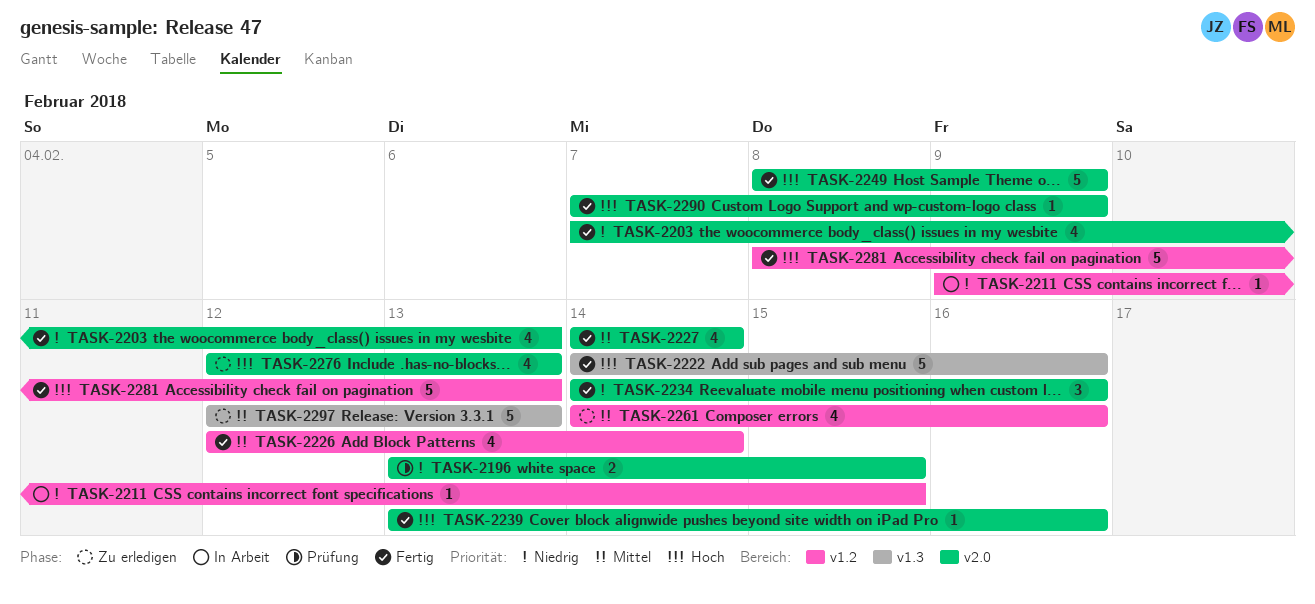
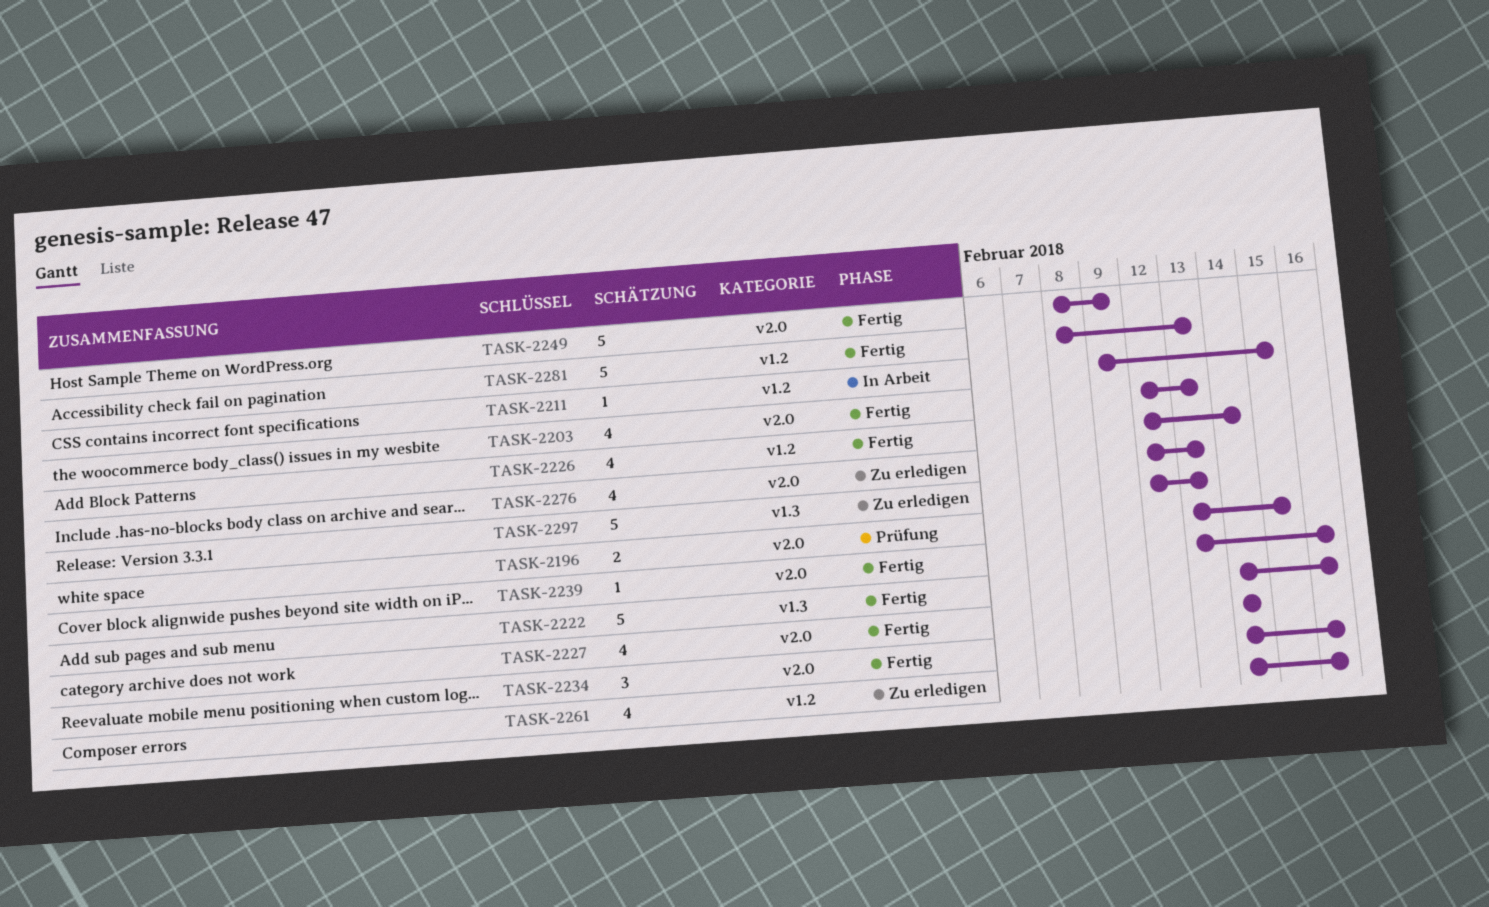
TASK-2203, start: Feb 7 -> Feb 12
TASK-2290: present -> none

